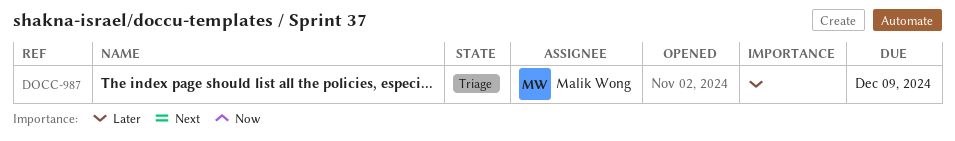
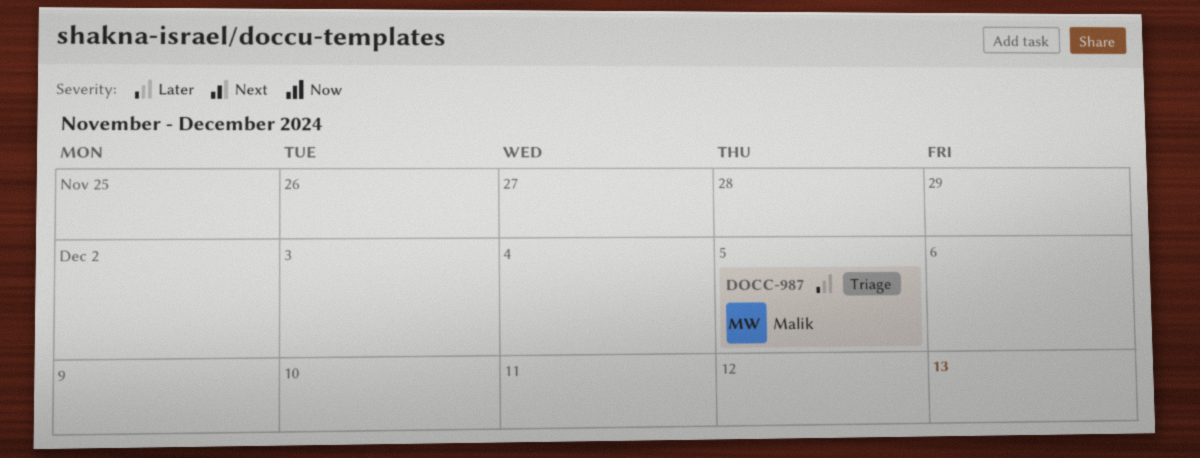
DOCC-987, due: Dec 9 -> Dec 5

